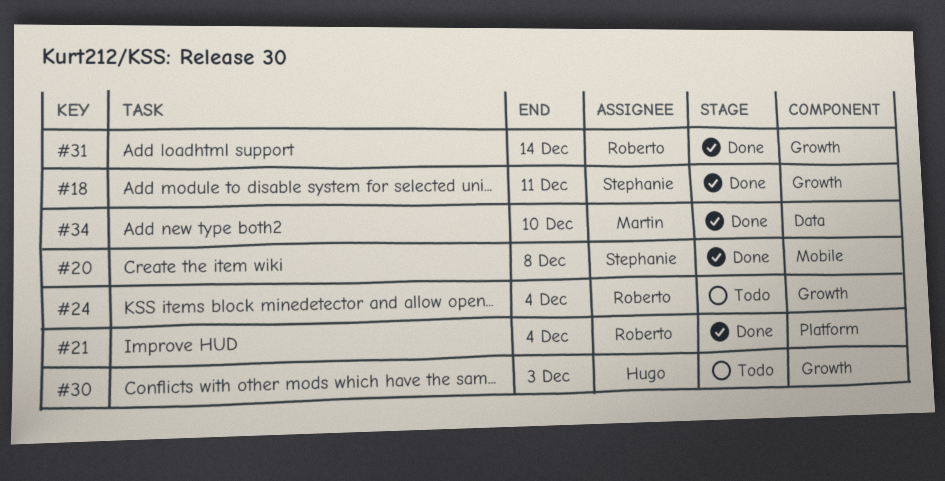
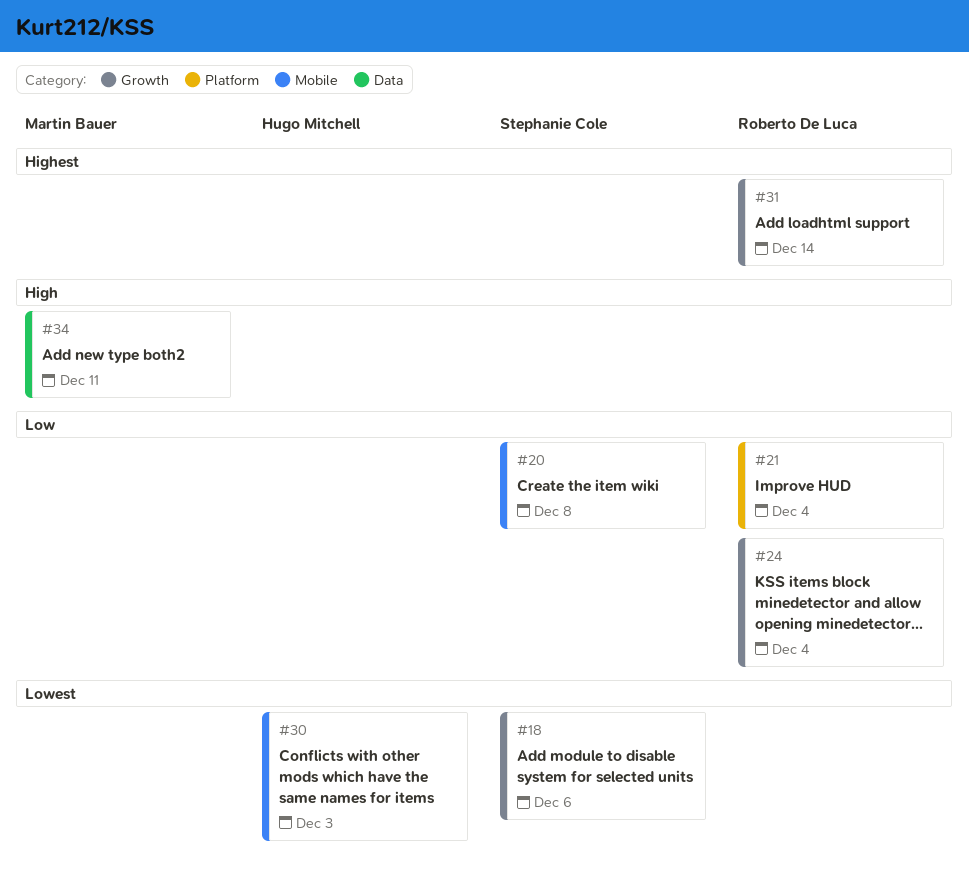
#18, due: Dec 11 -> Dec 6
#30, label: Growth -> Mobile
#34, due: Dec 10 -> Dec 11

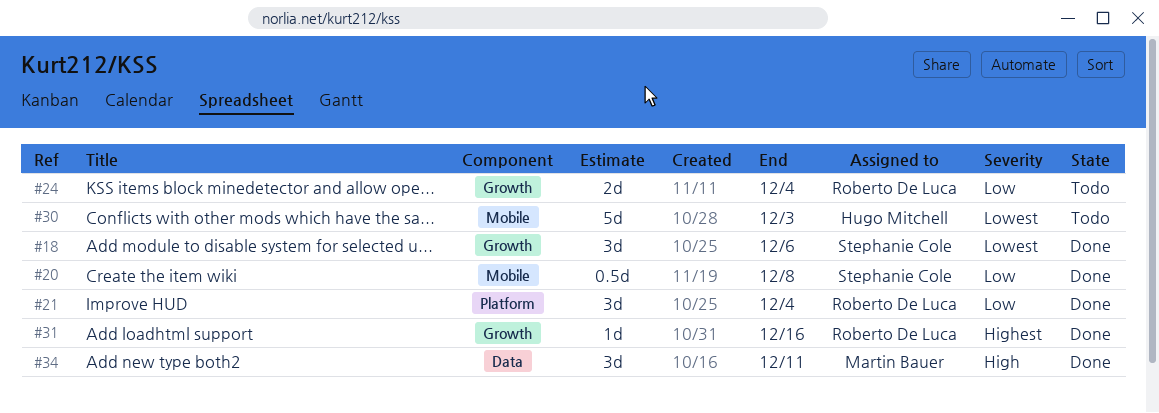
#31, due: Dec 14 -> Dec 16

